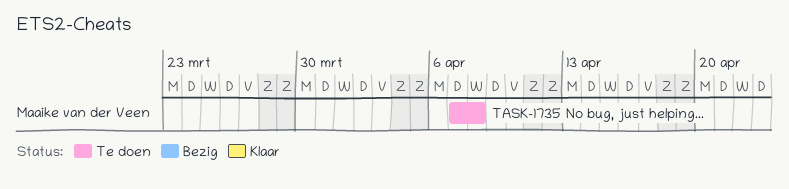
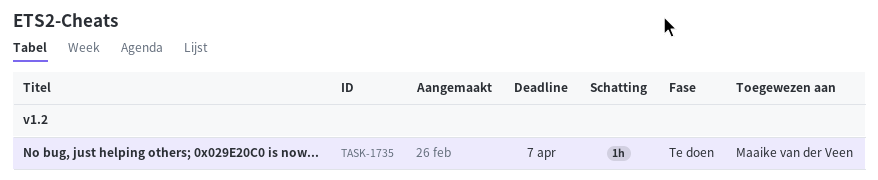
TASK-1735, due: Apr 8 -> Apr 7

